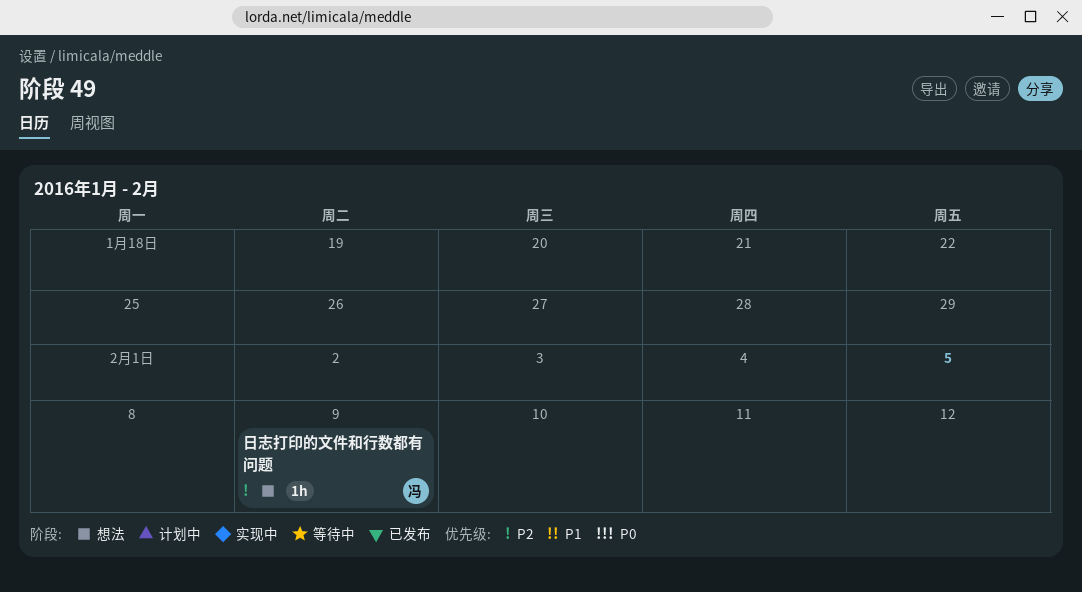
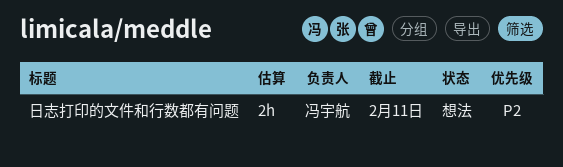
日志打印的文件和行数都有问题, estimate: 1h -> 2h
日志打印的文件和行数都有问题, due: Feb 9 -> Feb 11

